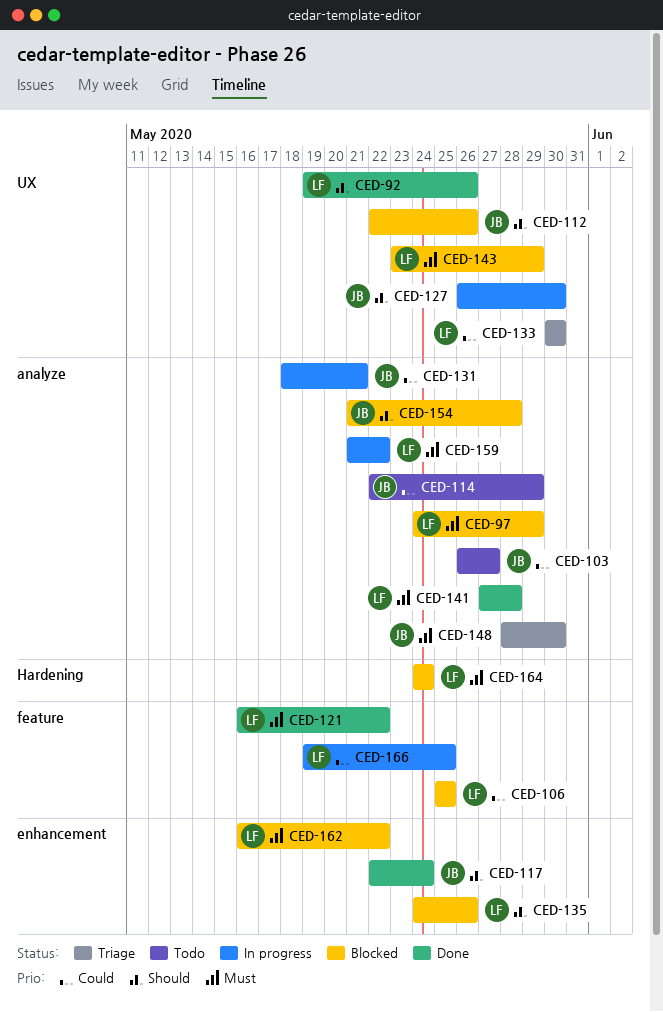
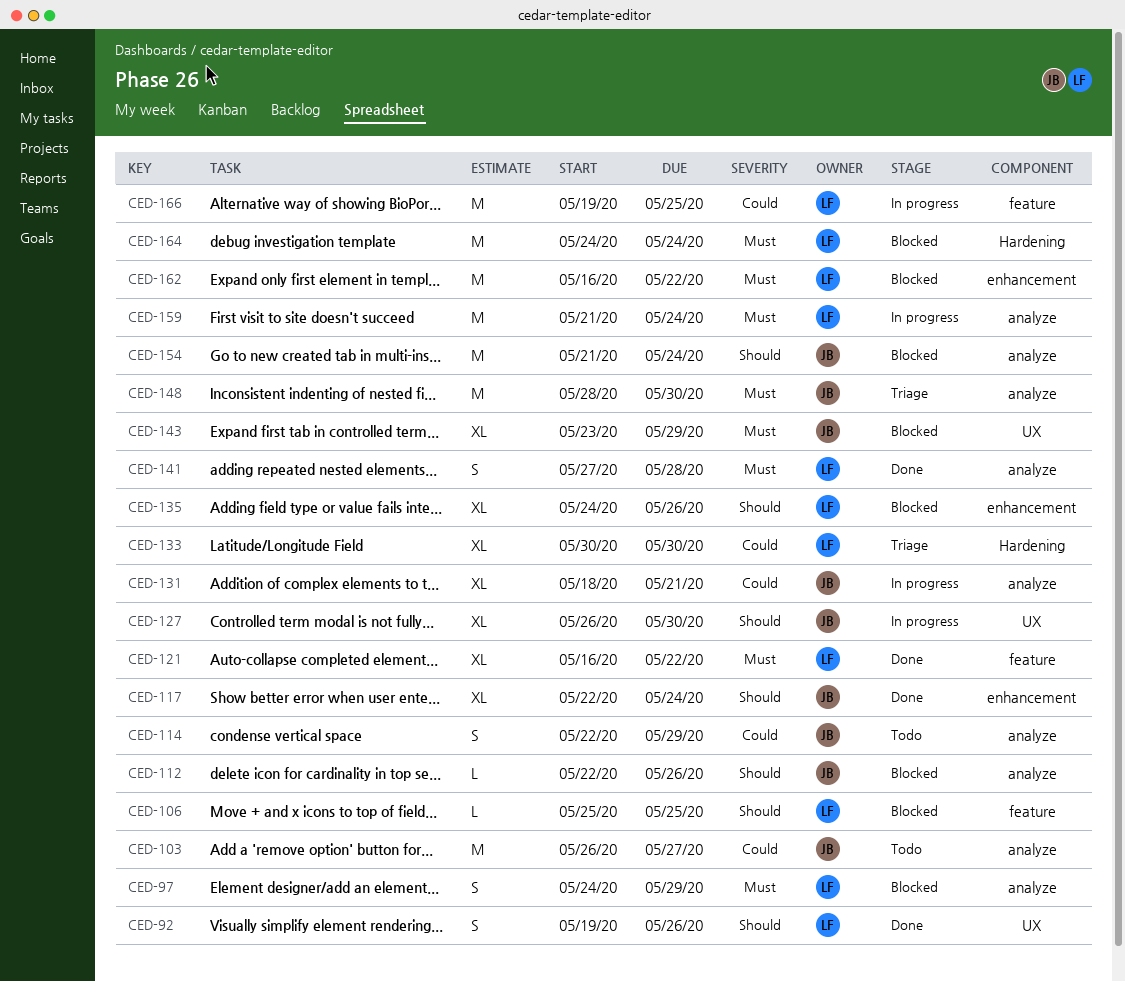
CED-106, priority: Could -> Should
CED-112, label: UX -> analyze
CED-133, label: UX -> Hardening
CED-143, owner: LF -> JB
CED-154, due: May 28 -> May 24
CED-159, due: May 22 -> May 24

